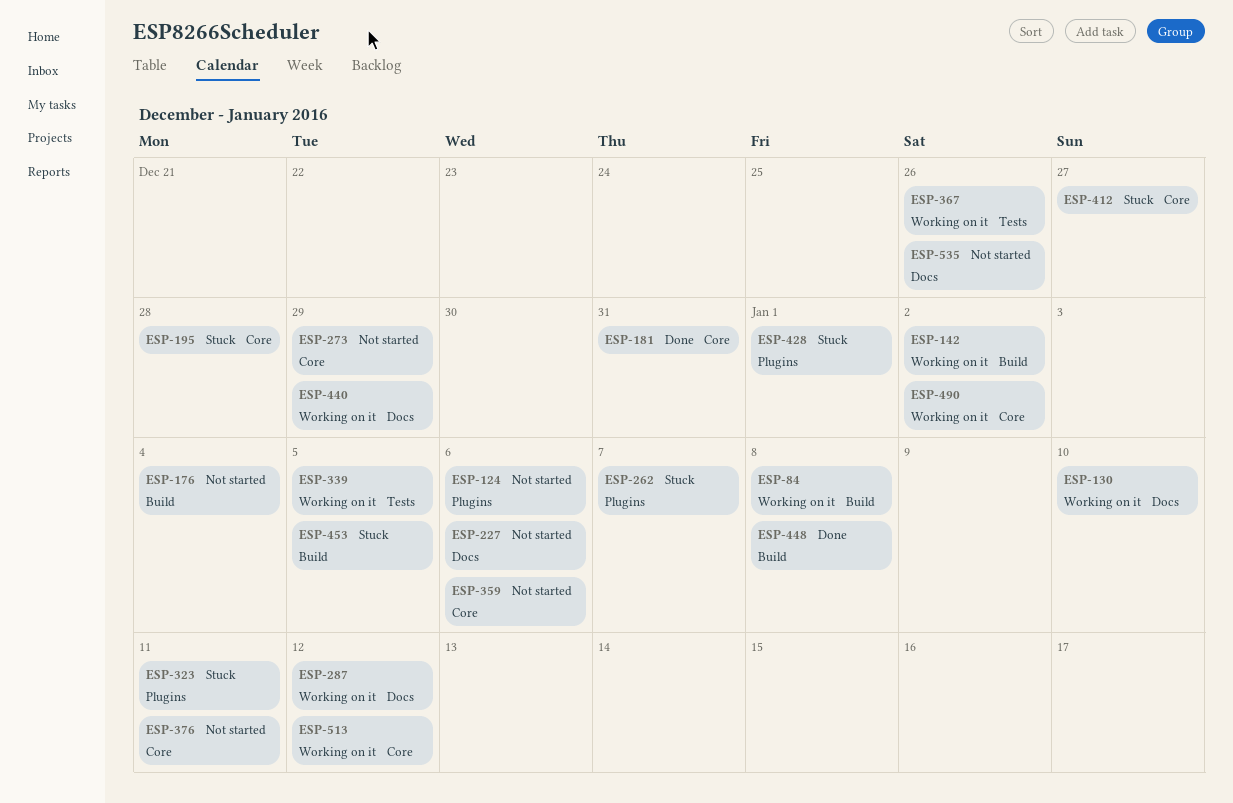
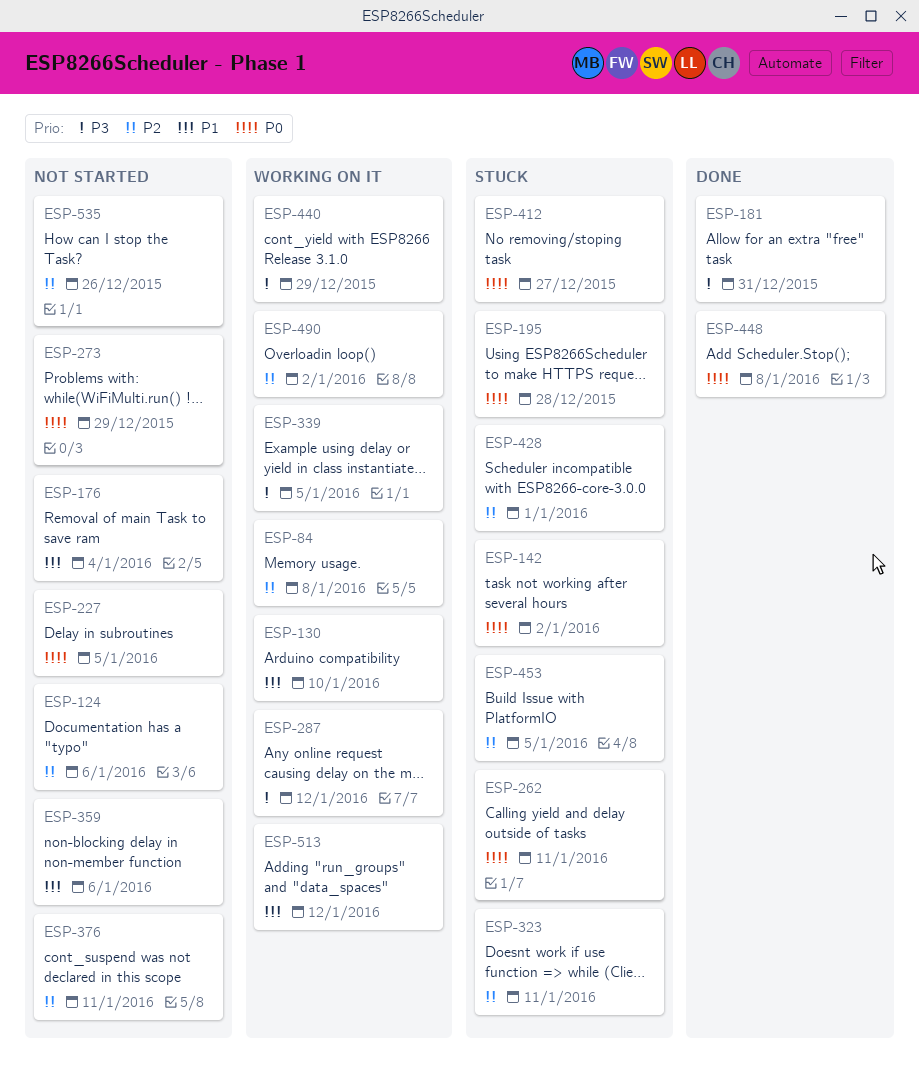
ESP-142, status: Working on it -> Stuck
ESP-227, due: Jan 6 -> Jan 5
ESP-262, due: Jan 7 -> Jan 11
ESP-367: present -> none

